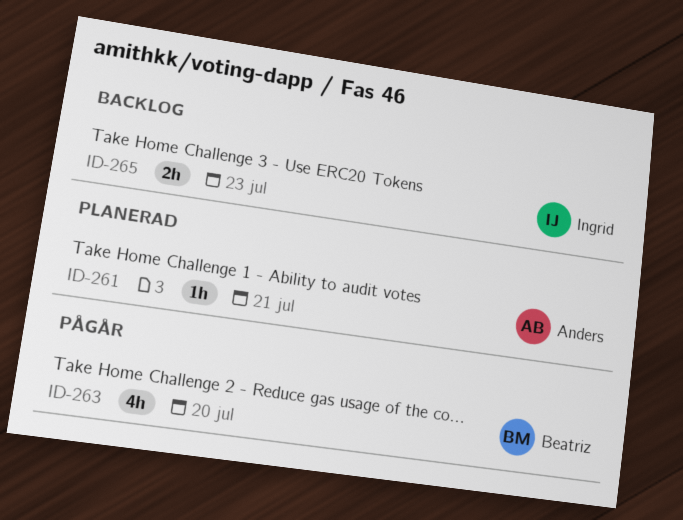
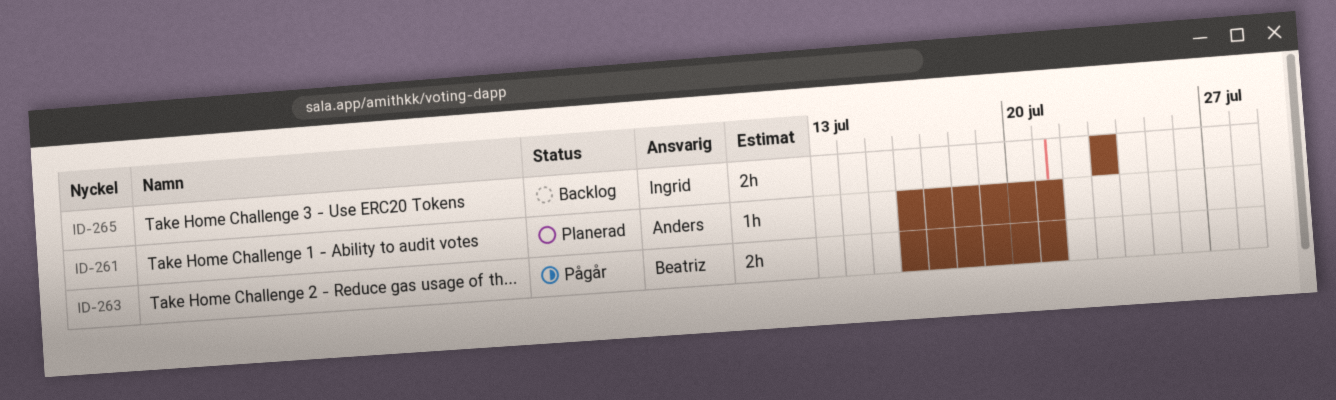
ID-263, estimate: 4h -> 2h
ID-263, due: Jul 20 -> Jul 21

